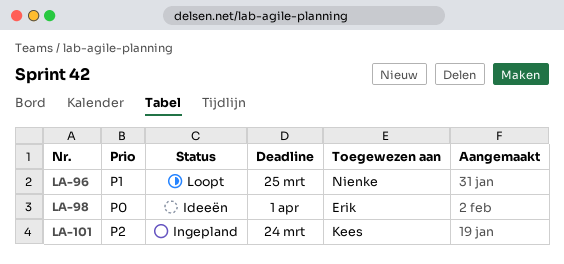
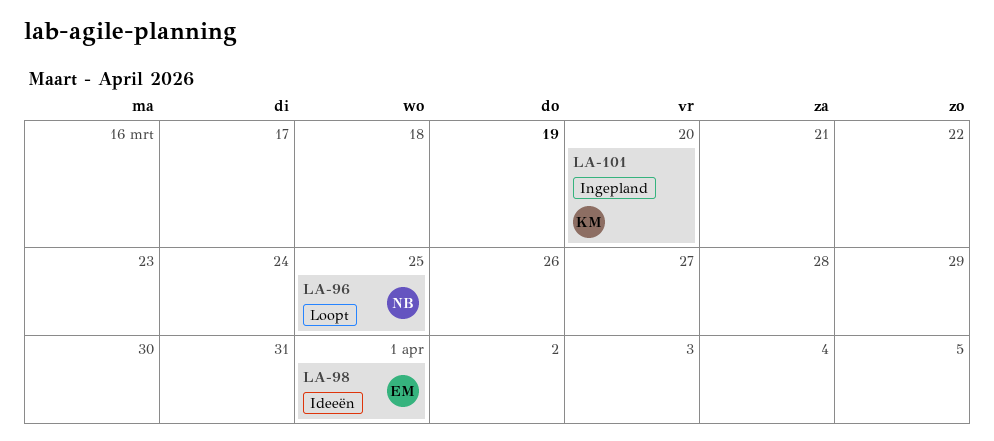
LA-101, due: Mar 24 -> Mar 20

